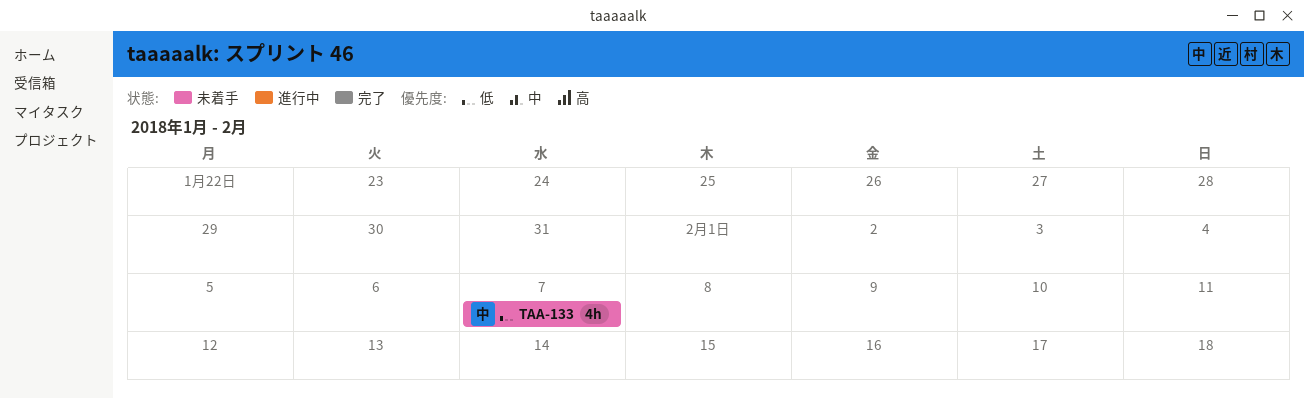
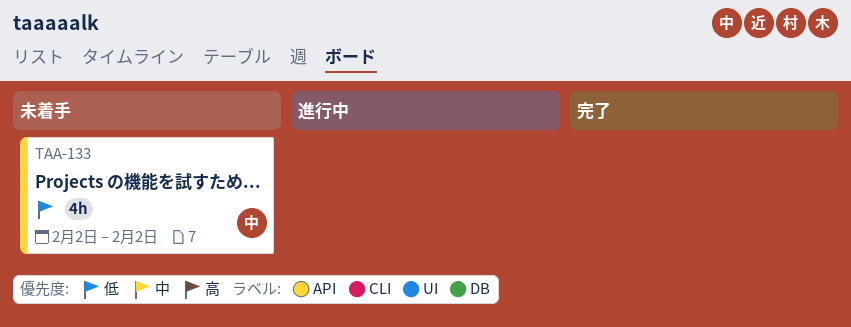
TAA-133, start: Feb 7 -> Feb 2
TAA-133, due: Feb 7 -> Feb 2

